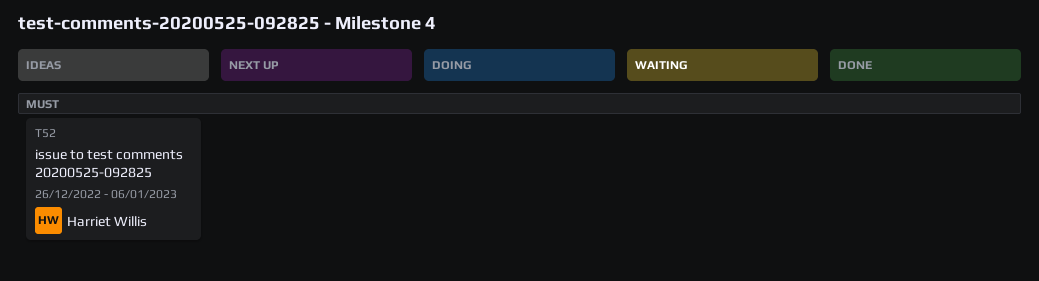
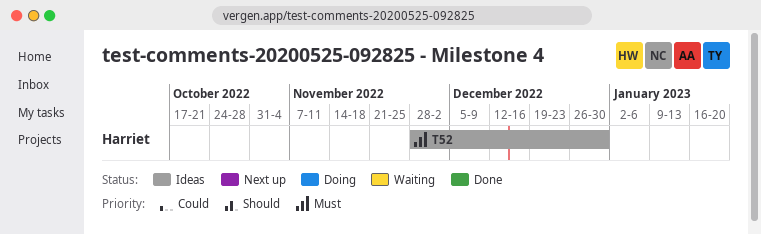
T52, start: Dec 26 -> Nov 28
T52, due: Jan 6 -> Dec 30

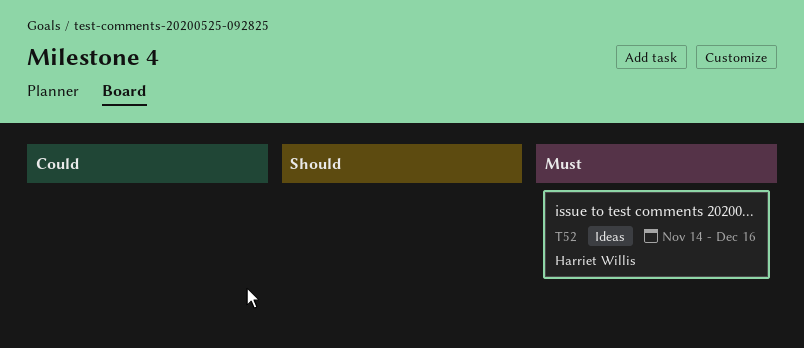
T52, start: Nov 28 -> Nov 14
T52, due: Dec 30 -> Dec 16

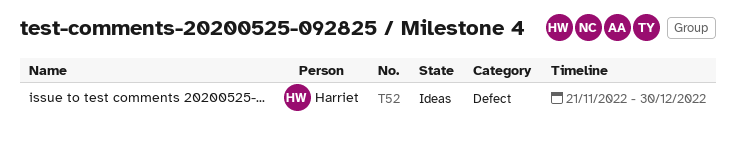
T52, start: Nov 14 -> Nov 21
T52, due: Dec 16 -> Dec 30

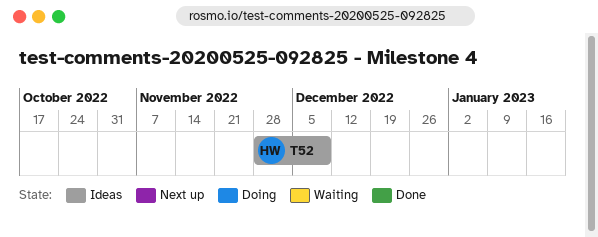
T52, start: Nov 21 -> Nov 28
T52, due: Dec 30 -> Dec 9

